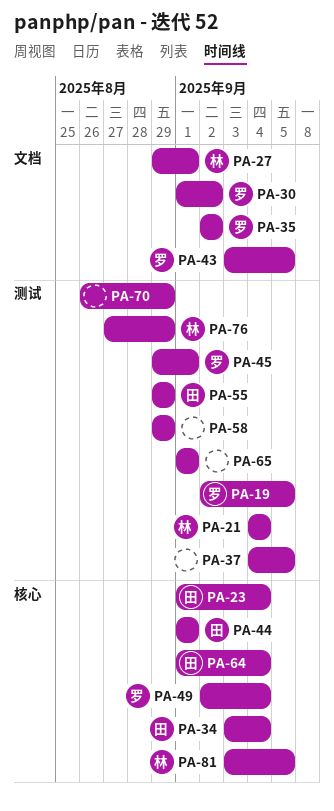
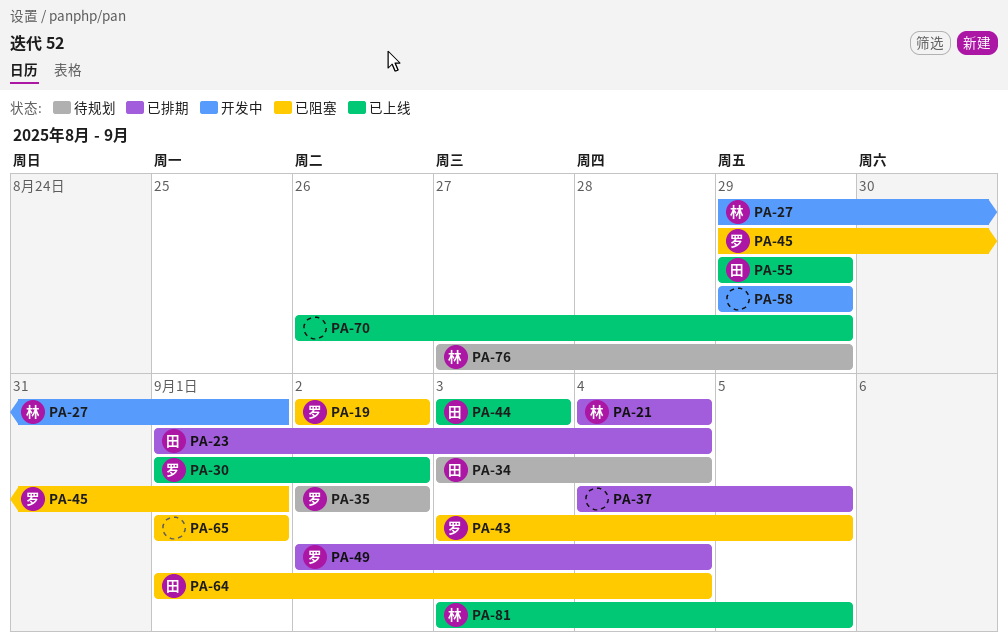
PA-19, due: Sep 5 -> Sep 2
PA-44, start: Sep 1 -> Sep 3
PA-44, due: Sep 1 -> Sep 3

